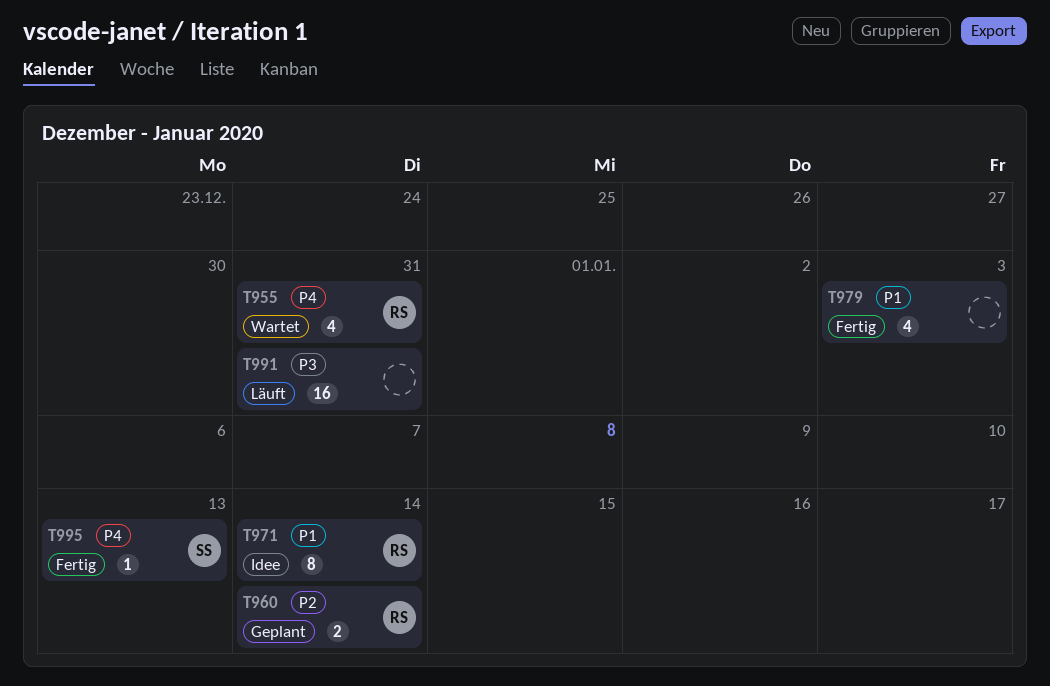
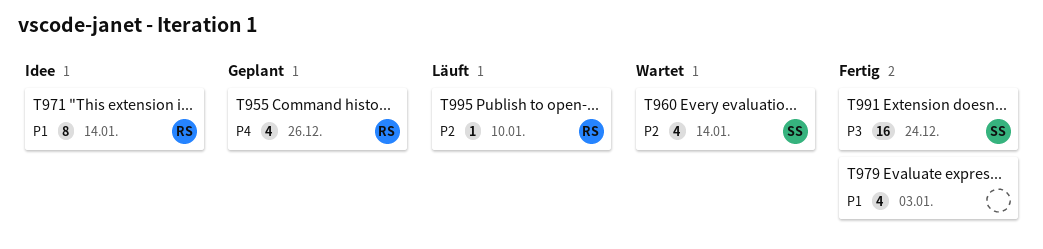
T955, status: Wartet -> Geplant
T955, due: Dec 31 -> Dec 26
T960, status: Geplant -> Wartet
T960, owner: RS -> SS
T960, estimate: 2 -> 4
T991, status: Läuft -> Fertig
T991, owner: none -> SS
T991, due: Dec 31 -> Dec 24
T995, status: Fertig -> Läuft
T995, owner: SS -> RS
T995, priority: P4 -> P2
T995, due: Jan 13 -> Jan 10

